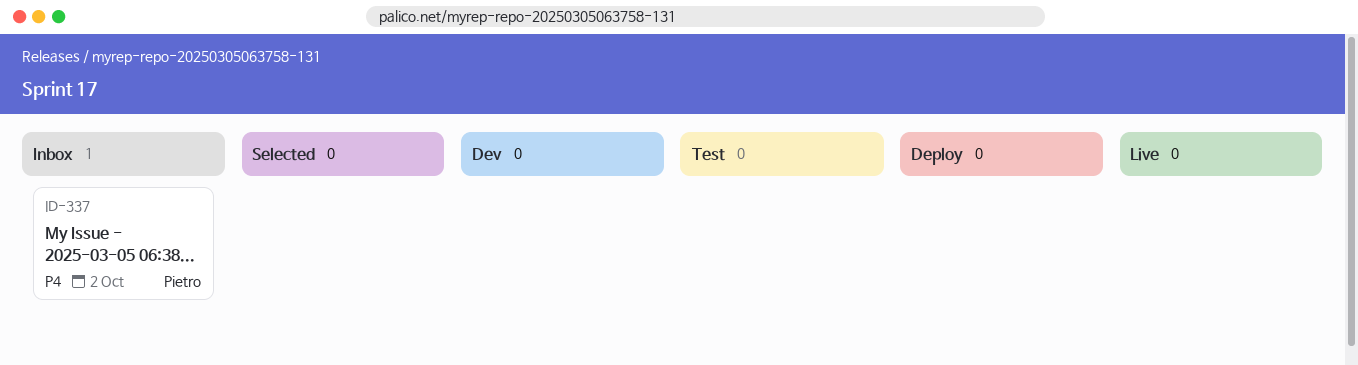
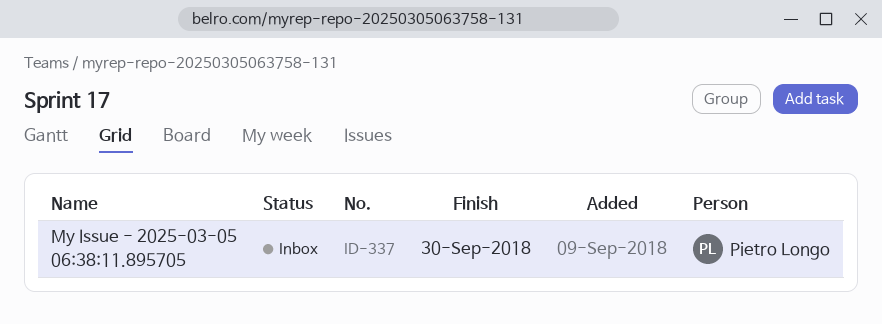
ID-337, due: Oct 2 -> Sep 30

